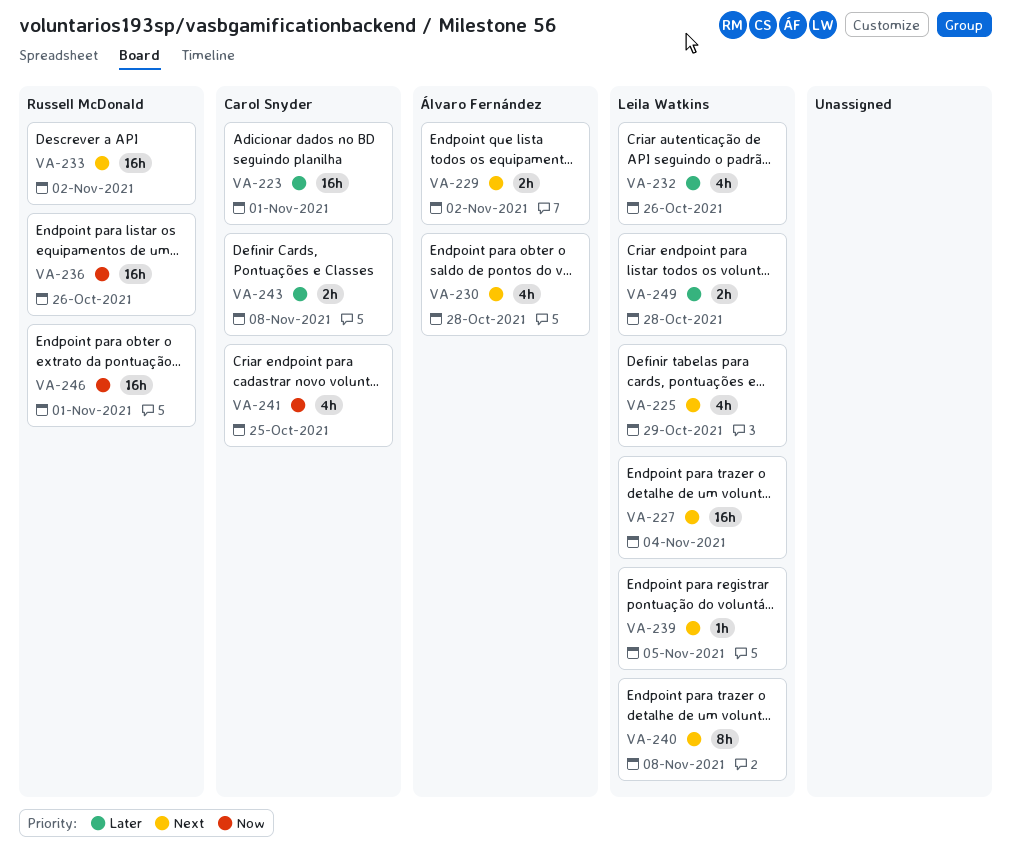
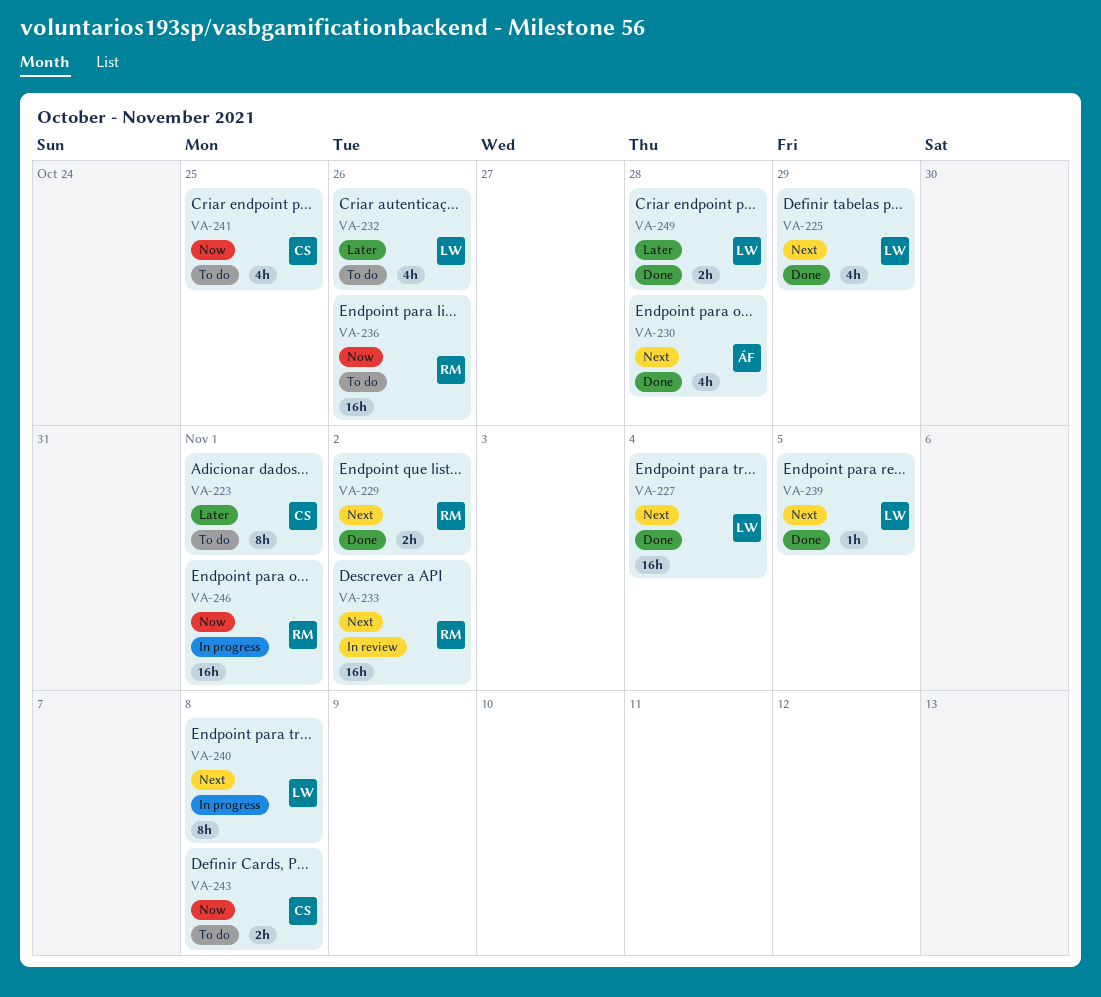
VA-223, estimate: 16h -> 8h
VA-229, owner: Álvaro Fernández -> Russell McDonald
VA-243, priority: Later -> Now

